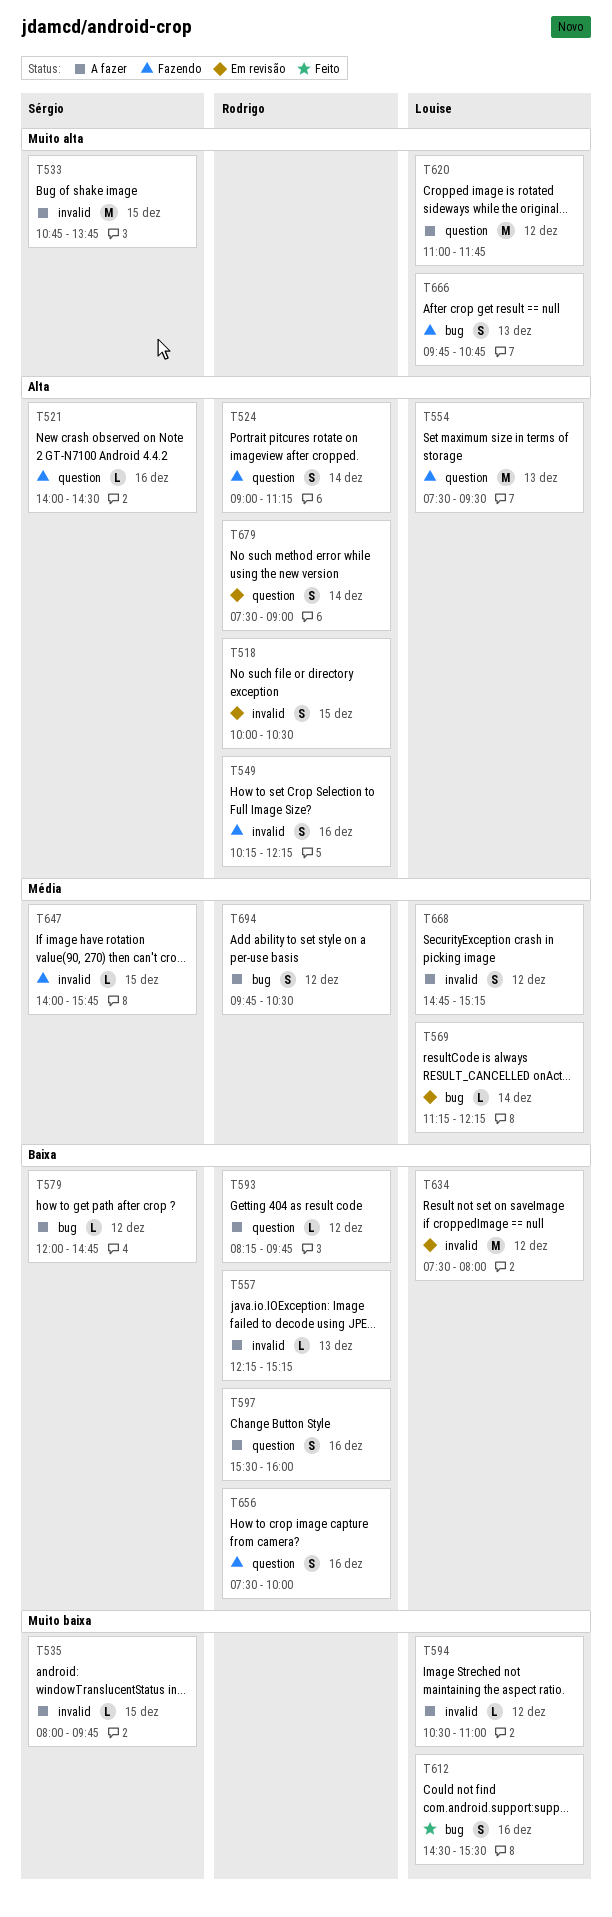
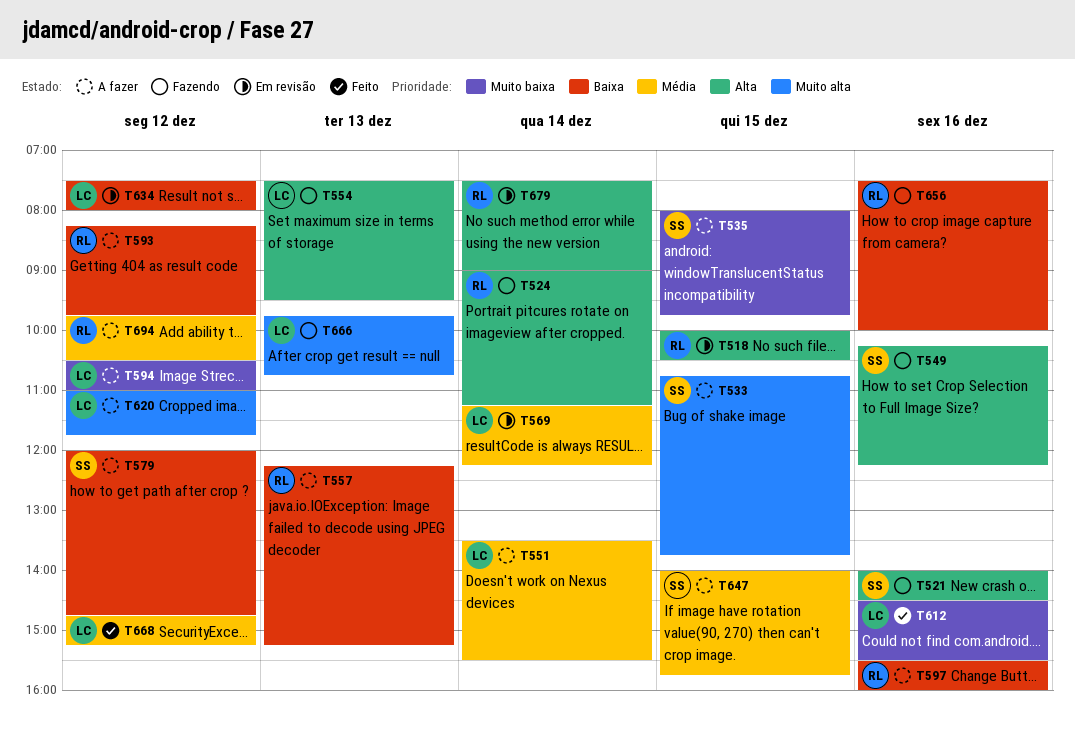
T549, owner: Rodrigo -> Sérgio
T551: none -> present
T647, status: Fazendo -> A fazer
T668, status: A fazer -> Feito

